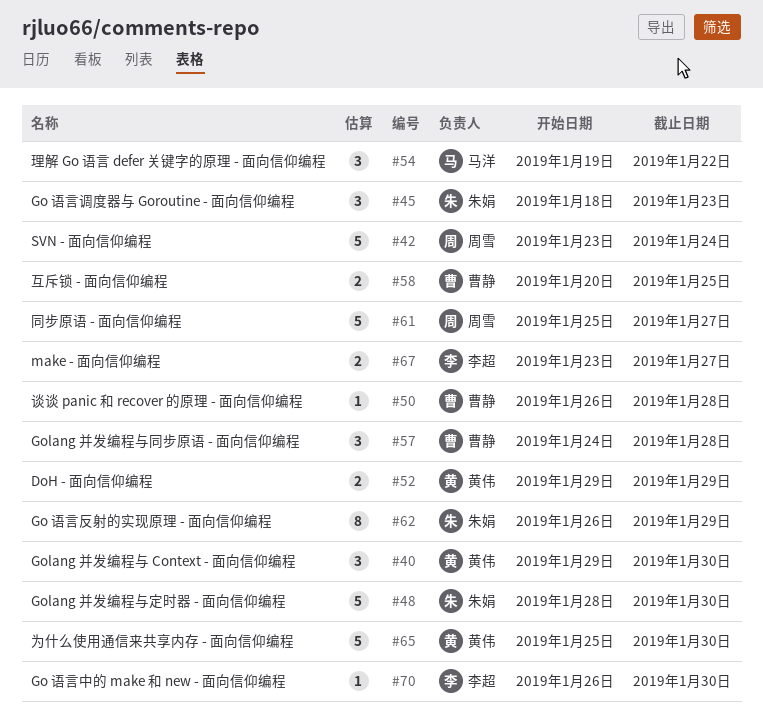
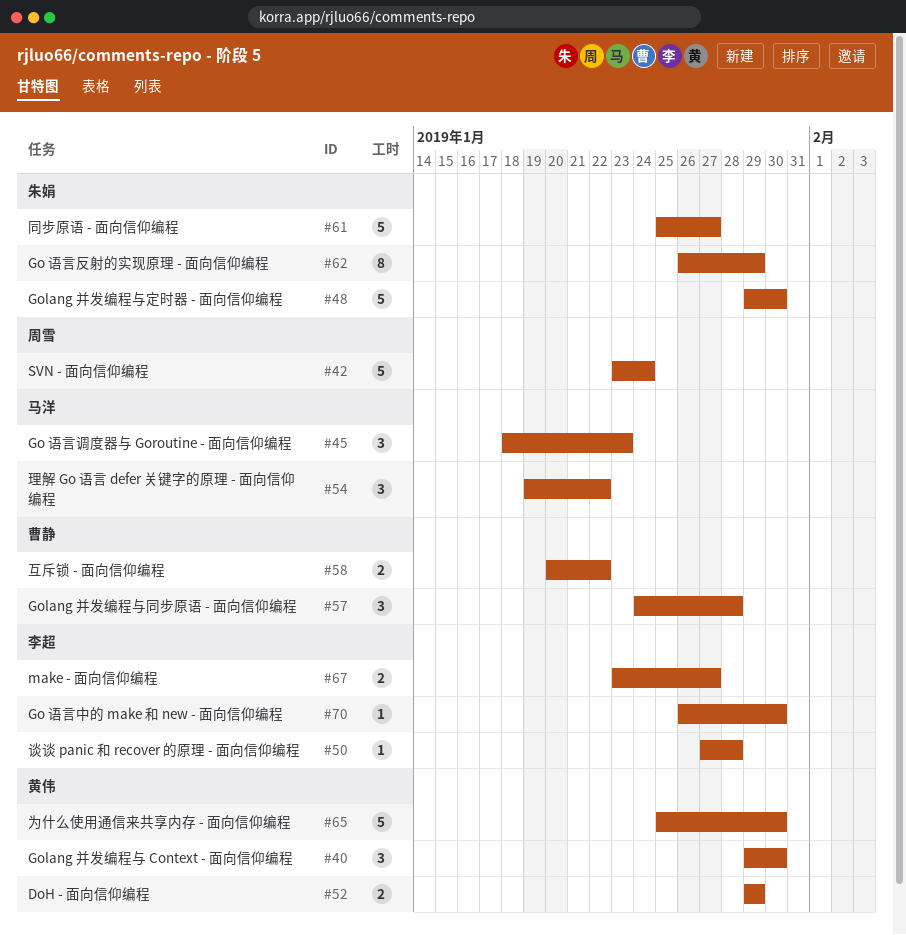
#45, owner: 朱娟 -> 马洋
#48, start: Jan 28 -> Jan 29
#50, owner: 曹静 -> 李超
#50, start: Jan 26 -> Jan 27
#58, due: Jan 25 -> Jan 22
#61, owner: 周雪 -> 朱娟

